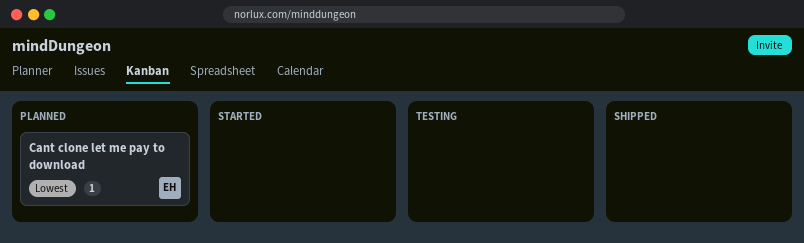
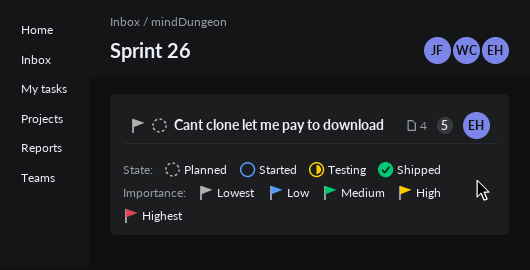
Cant clone let me pay to download, estimate: 1 -> 5

